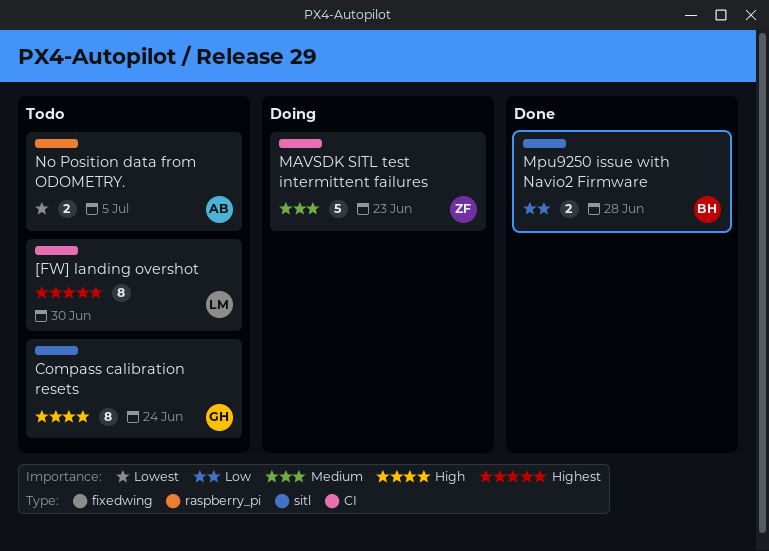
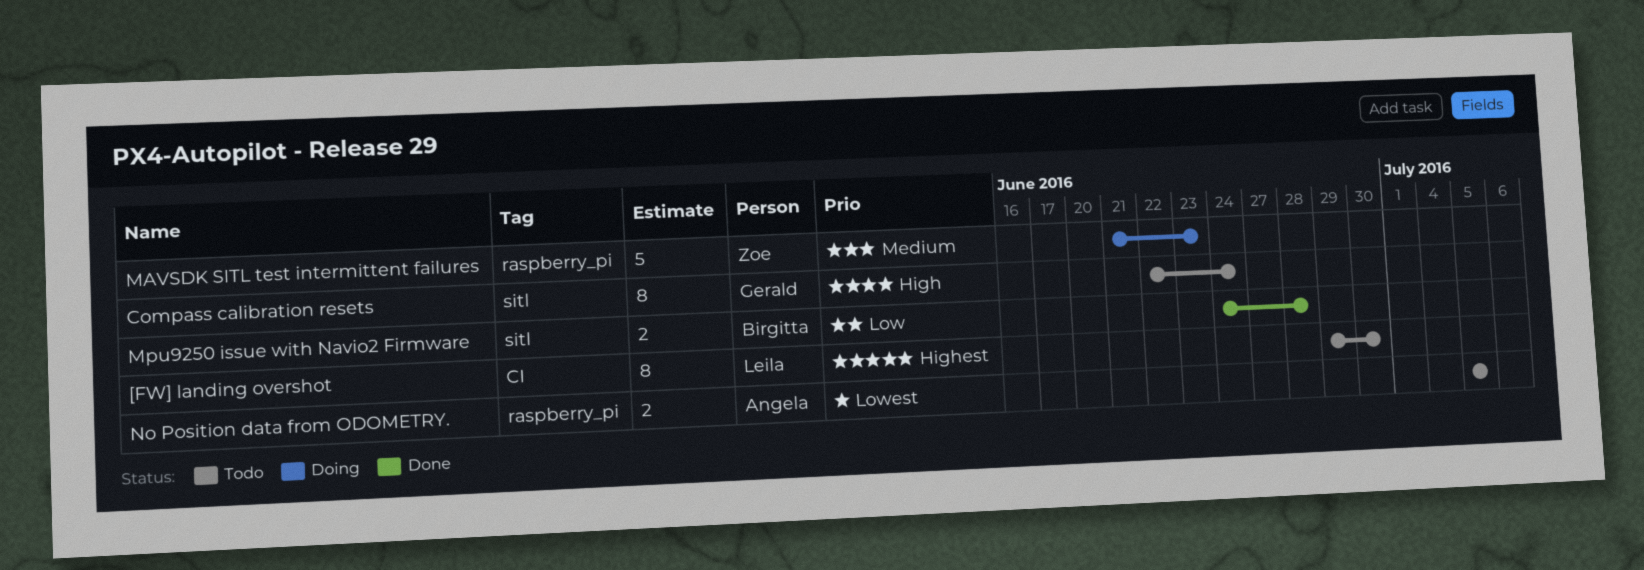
MAVSDK SITL test intermittent failures, label: CI -> raspberry_pi

